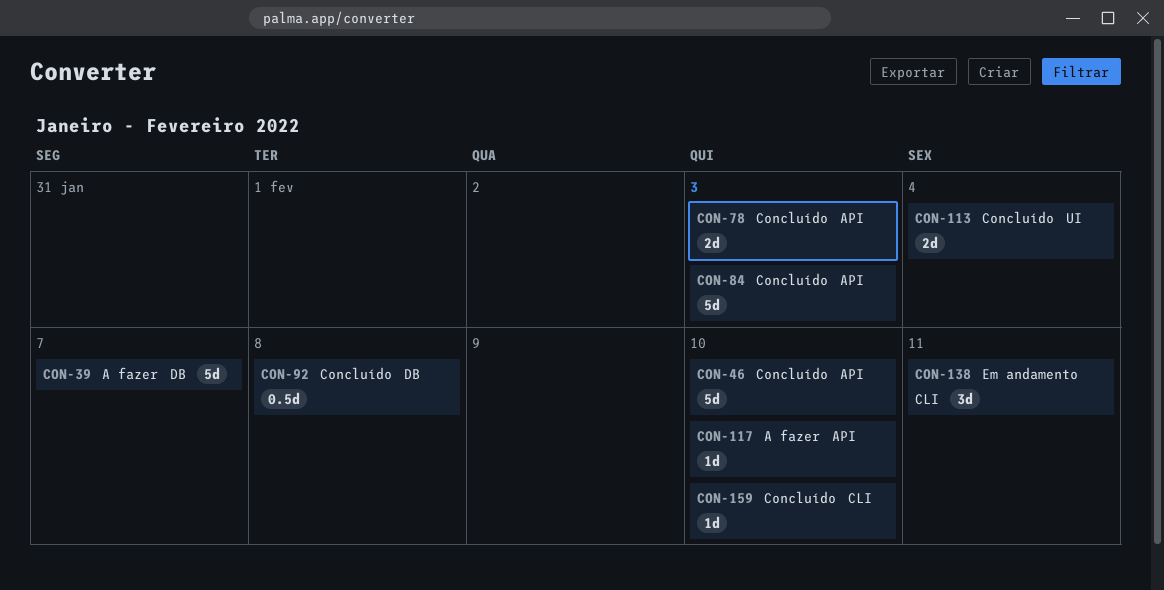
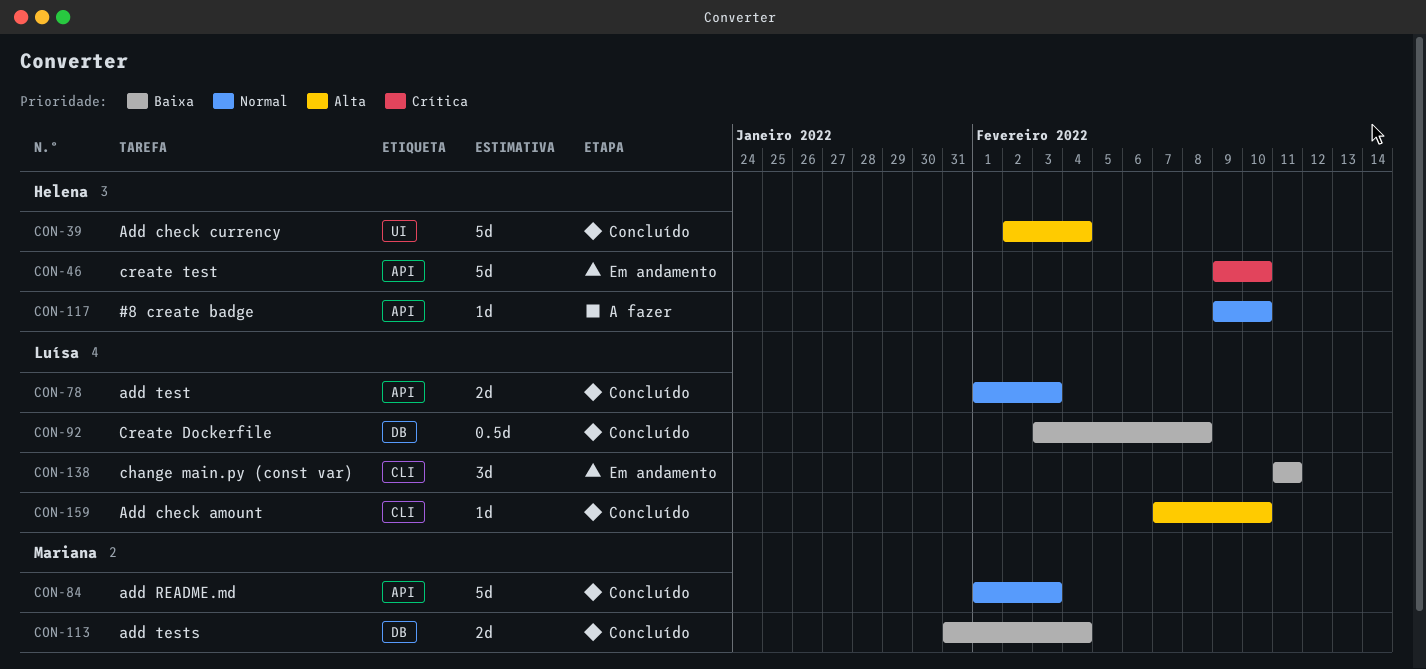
CON-39, status: A fazer -> Concluído
CON-39, label: DB -> UI
CON-39, due: Feb 7 -> Feb 4
CON-46, status: Concluído -> Em andamento
CON-113, label: UI -> DB

